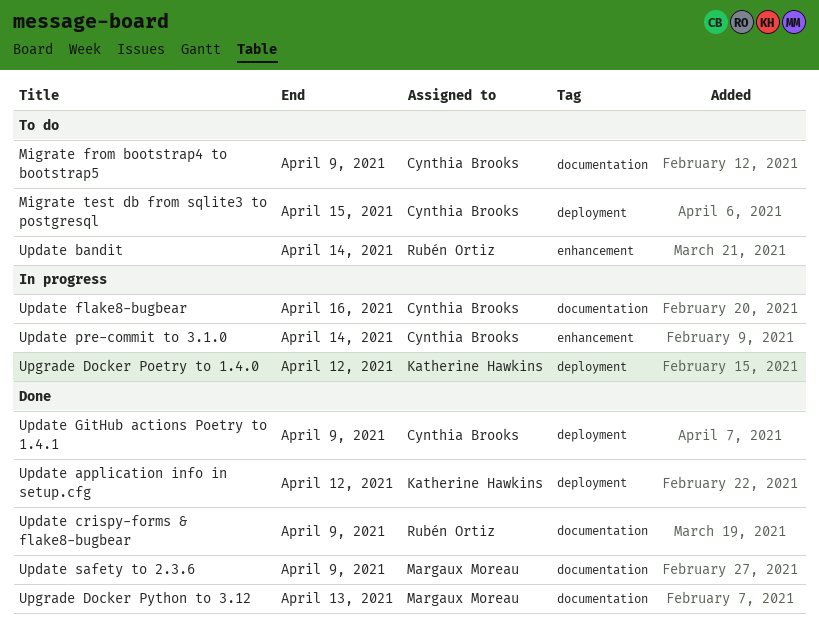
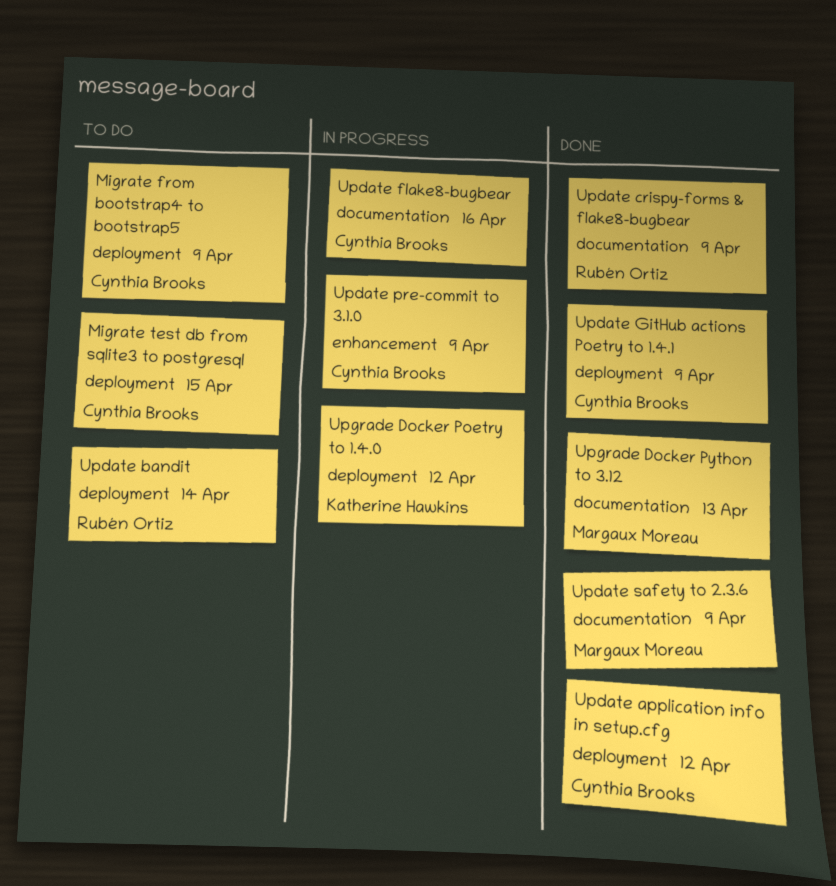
Migrate from bootstrap4 to bootstrap5, label: documentation -> deployment
Update application info in setup.cfg, owner: Katherine Hawkins -> Cynthia Brooks
Update bandit, label: enhancement -> deployment
Update pre-commit to 3.1.0, due: Apr 14 -> Apr 9

